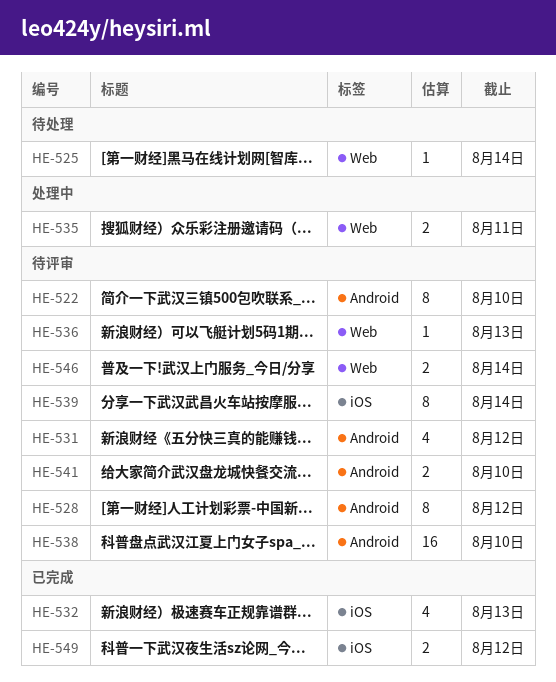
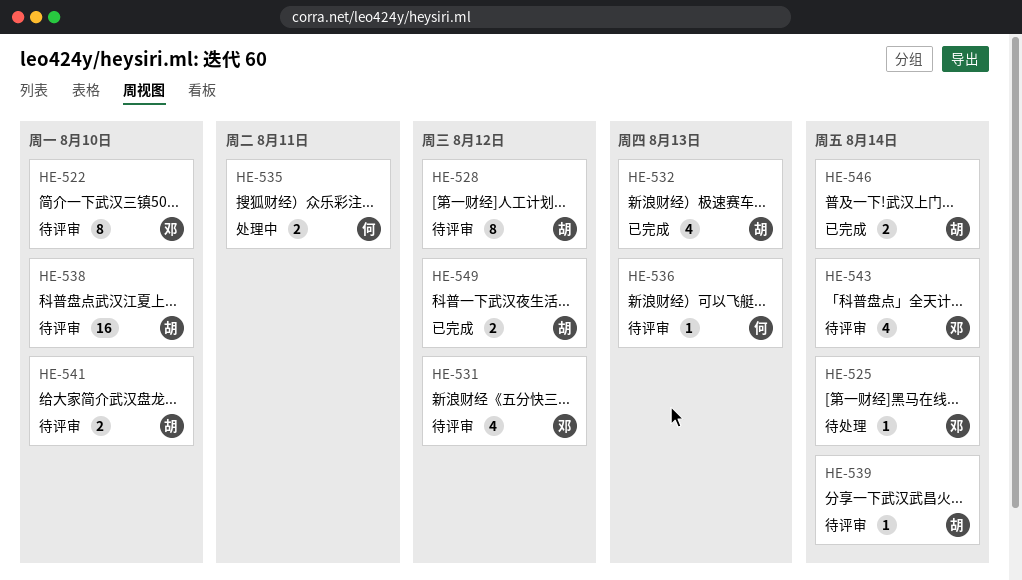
HE-539, estimate: 8 -> 1
HE-543: none -> present
HE-546, status: 待评审 -> 已完成

